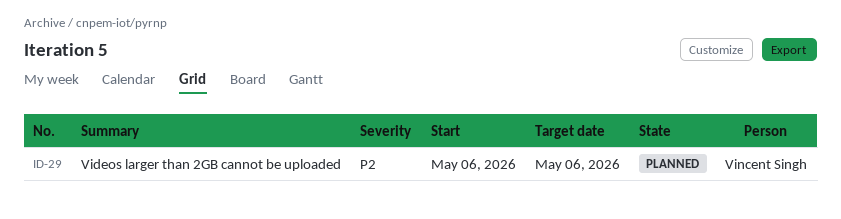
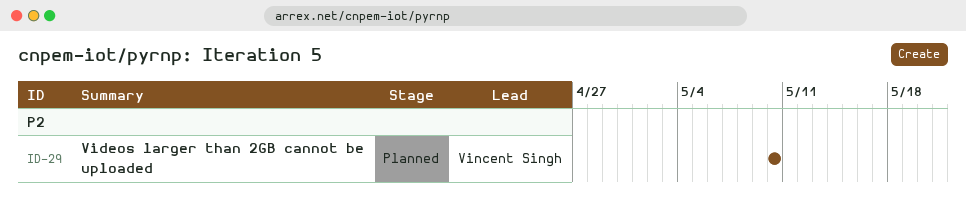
ID-29, start: May 6 -> May 10
ID-29, due: May 6 -> May 10

